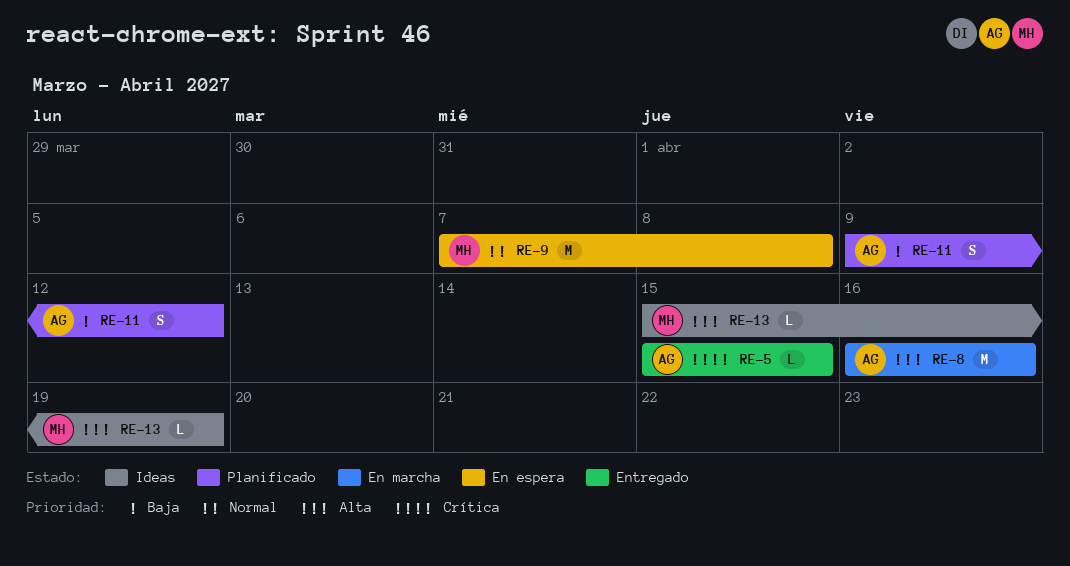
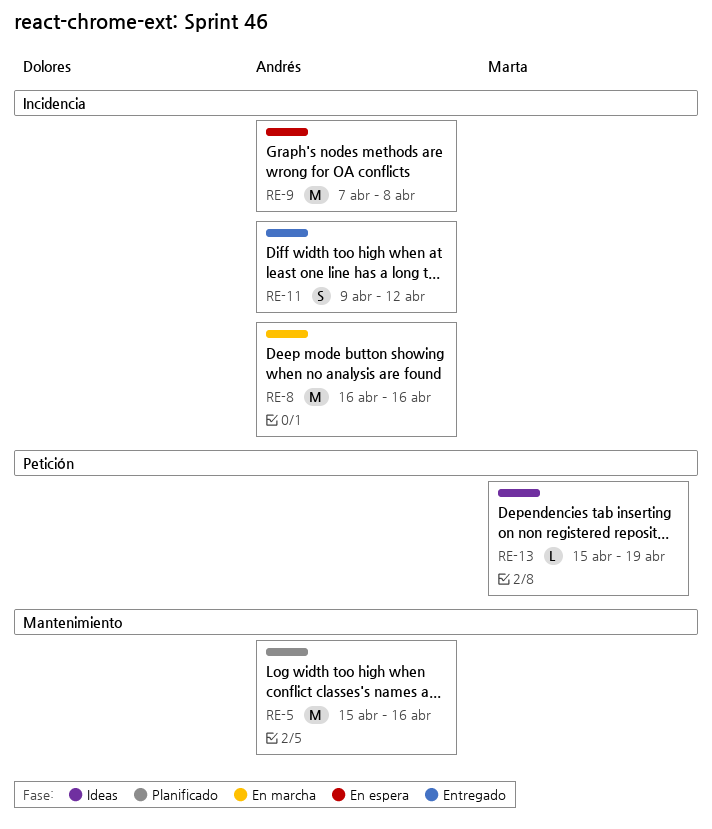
RE-5, status: Entregado -> Planificado
RE-5, estimate: L -> M
RE-5, due: Apr 15 -> Apr 16
RE-9, owner: Marta -> Andrés
RE-11, status: Planificado -> Entregado

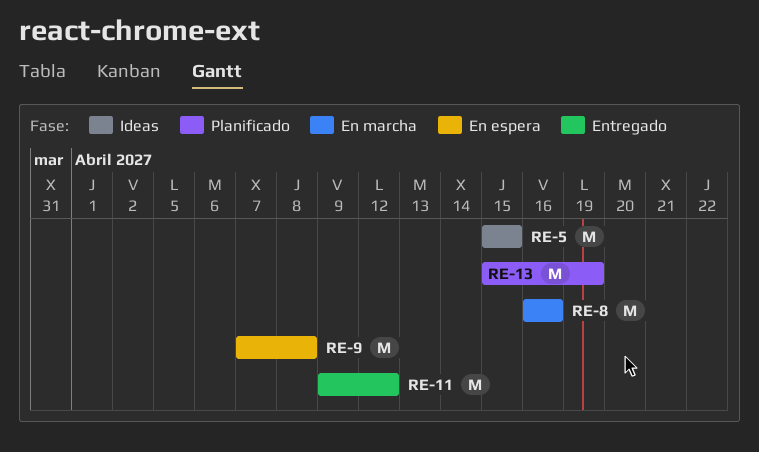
RE-5, status: Planificado -> Ideas
RE-5, due: Apr 16 -> Apr 15
RE-11, estimate: S -> M
RE-13, status: Ideas -> Planificado
RE-13, estimate: L -> M

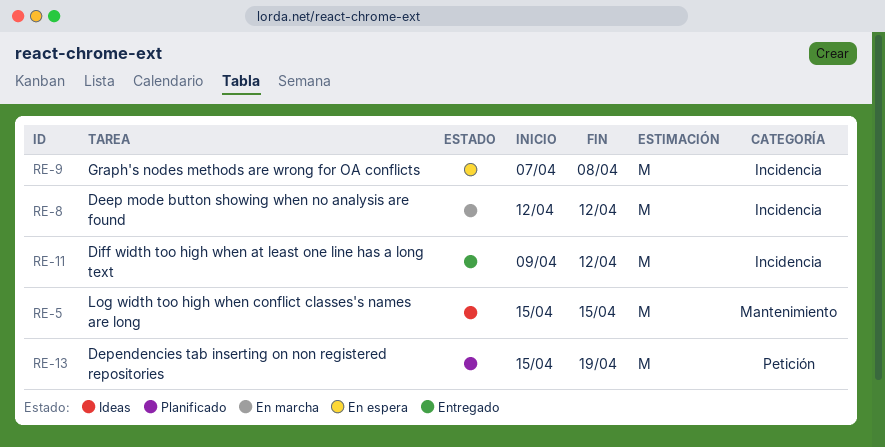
RE-8, start: Apr 16 -> Apr 12
RE-8, due: Apr 16 -> Apr 12

